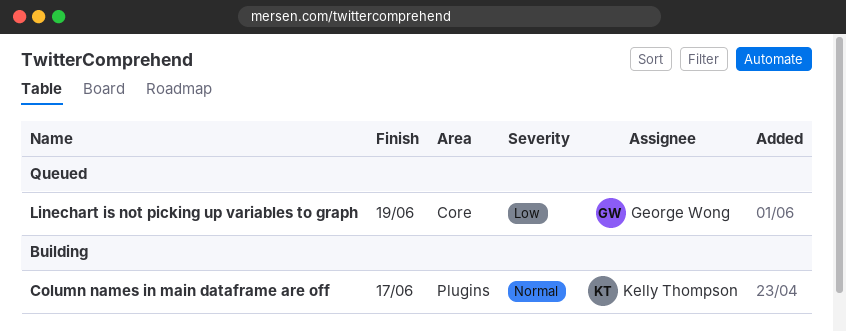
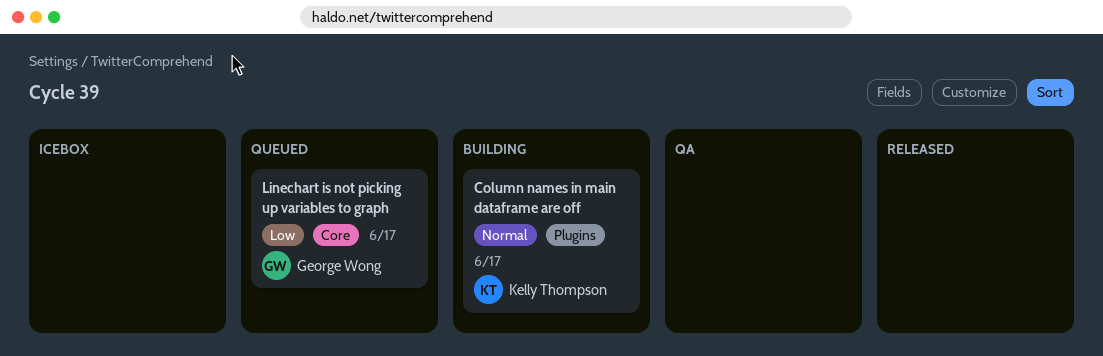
Linechart is not picking up variables to graph, due: Jun 19 -> Jun 17

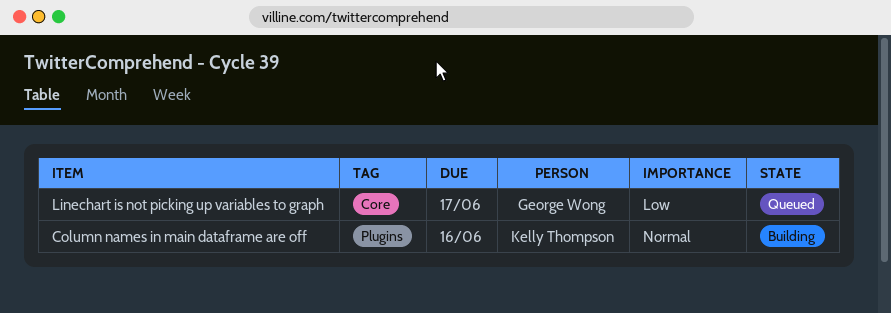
Column names in main dataframe are off, due: Jun 17 -> Jun 16

